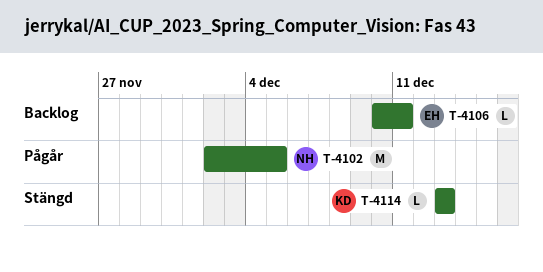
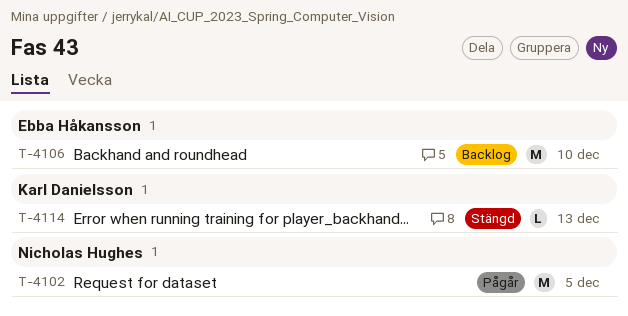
T-4106, estimate: L -> M
T-4106, due: Dec 11 -> Dec 10

